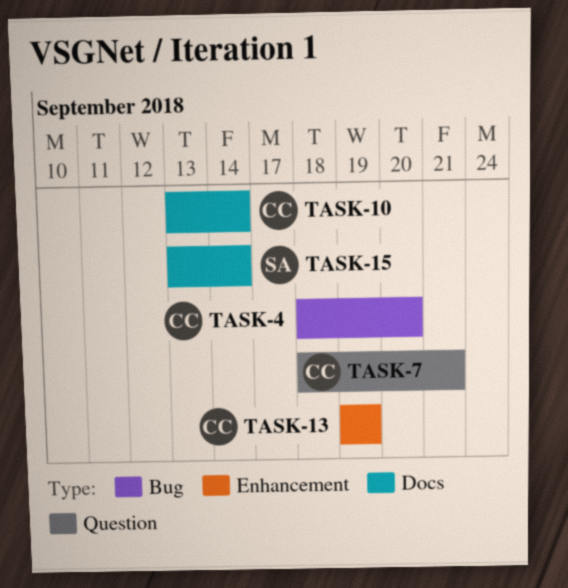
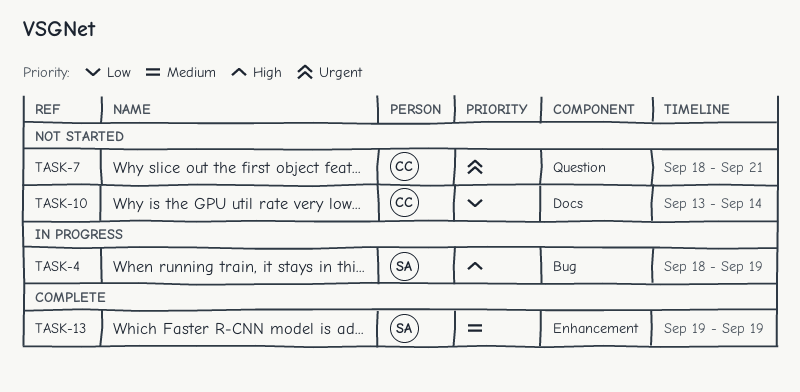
TASK-4, owner: CC -> SA
TASK-4, due: Sep 20 -> Sep 19
TASK-13, owner: CC -> SA
TASK-15: present -> none

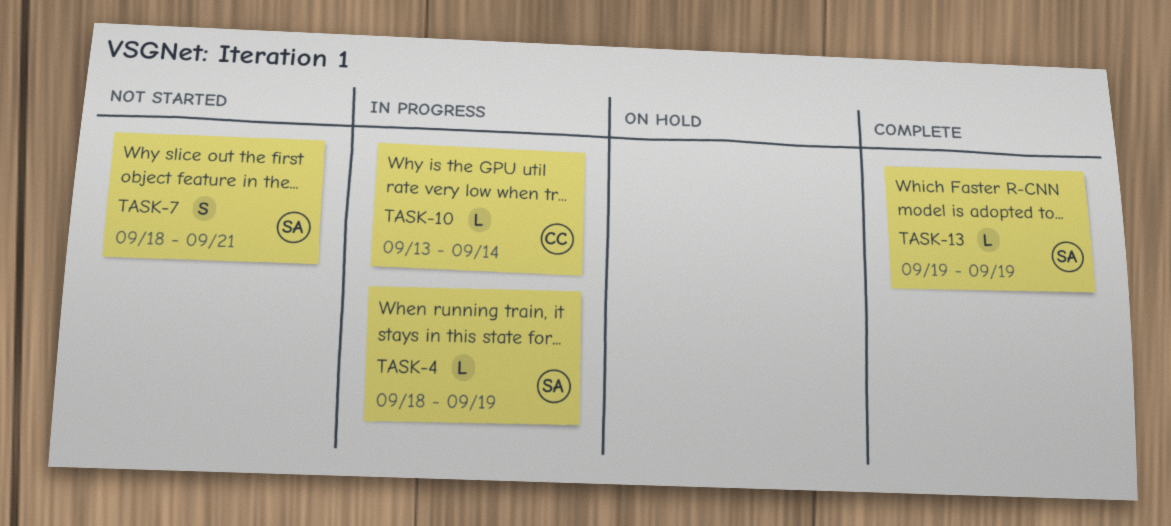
TASK-7, owner: CC -> SA
TASK-10, status: Not started -> In progress

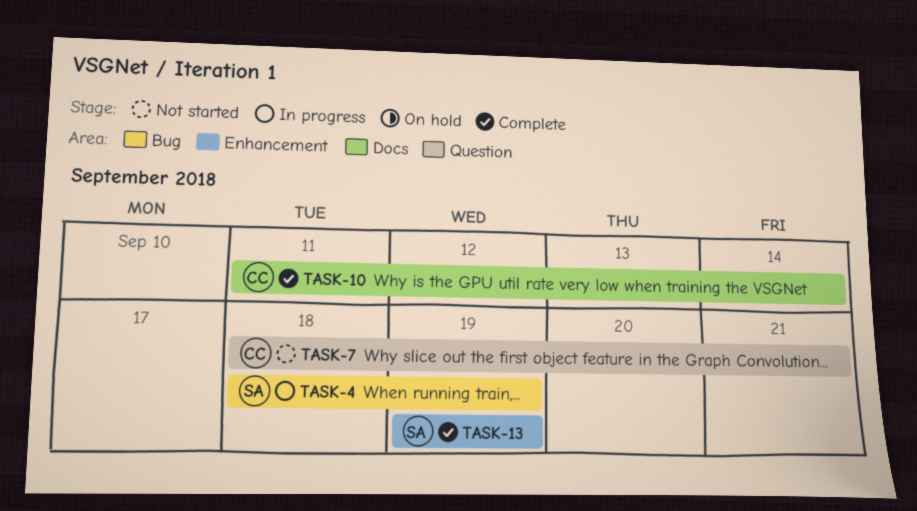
TASK-7, owner: SA -> CC
TASK-10, status: In progress -> Complete
TASK-10, start: Sep 13 -> Sep 11

